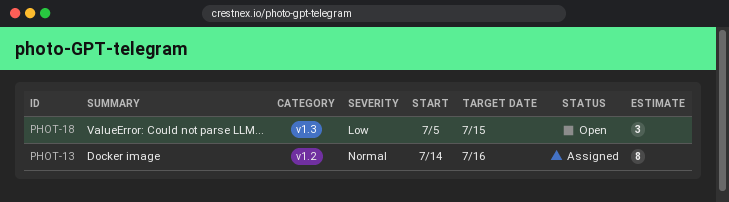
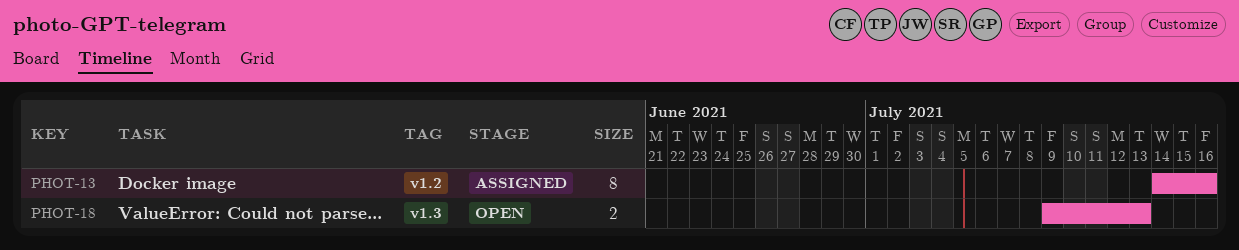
PHOT-18, estimate: 3 -> 2
PHOT-18, start: Jul 5 -> Jul 9
PHOT-18, due: Jul 15 -> Jul 13

